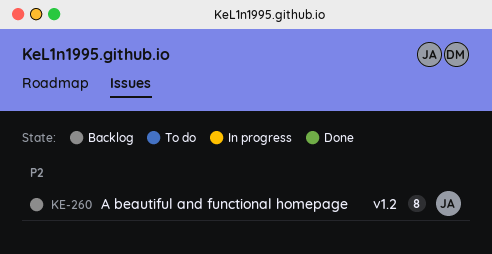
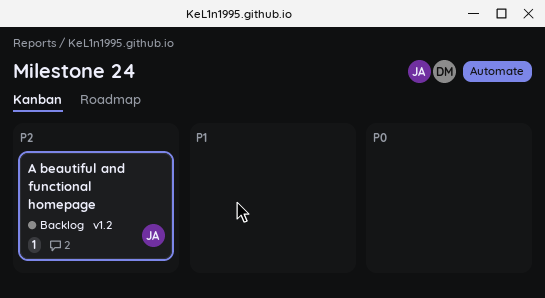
A beautiful and functional homepage, estimate: 8 -> 1

